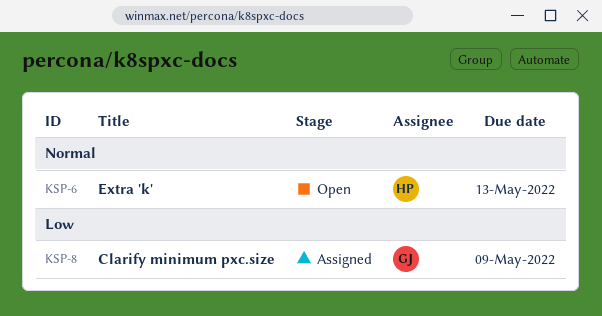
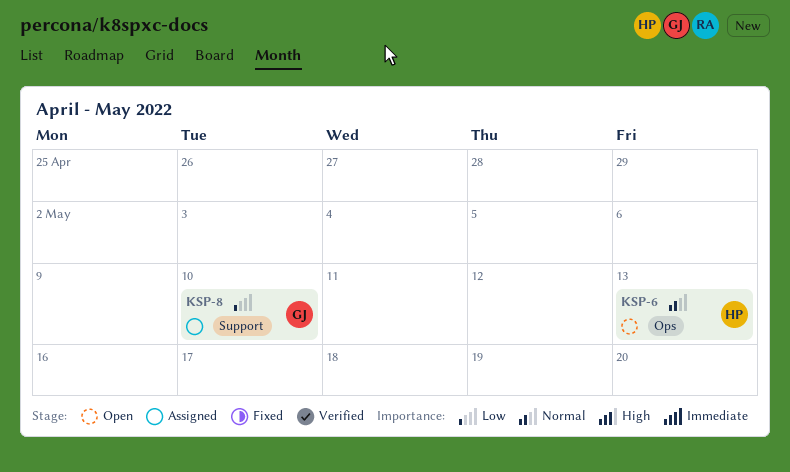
KSP-8, due: May 9 -> May 10

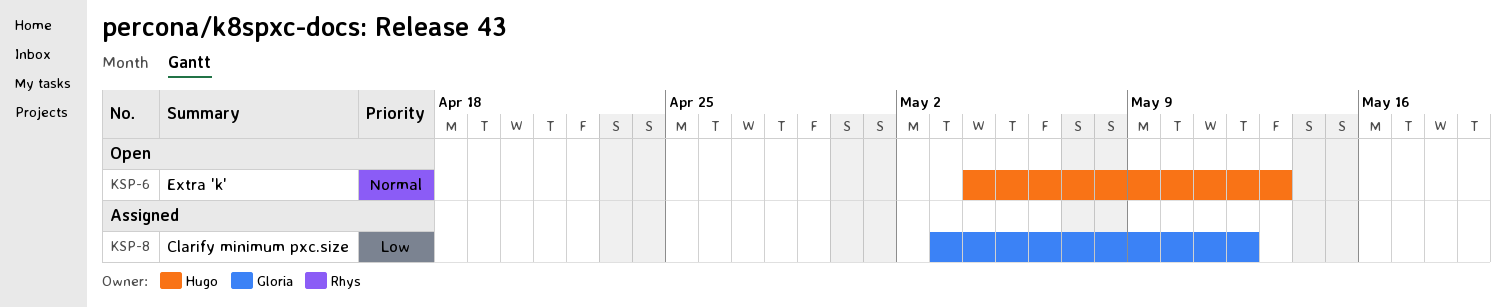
KSP-8, due: May 10 -> May 12

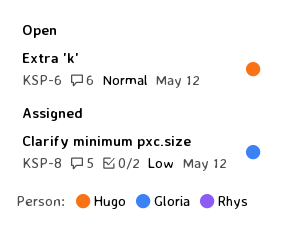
KSP-6, due: May 13 -> May 12

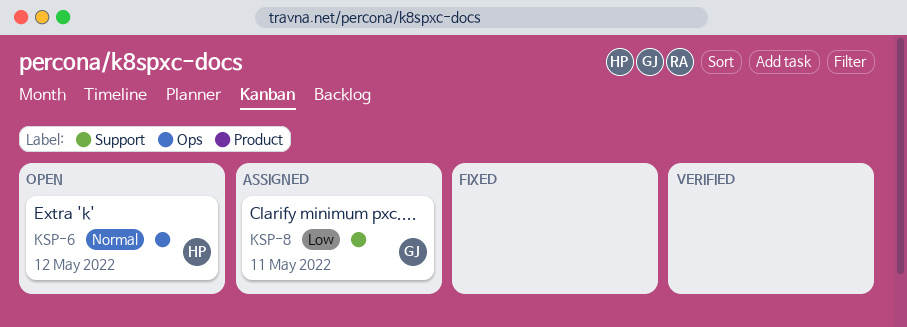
KSP-8, due: May 12 -> May 11

